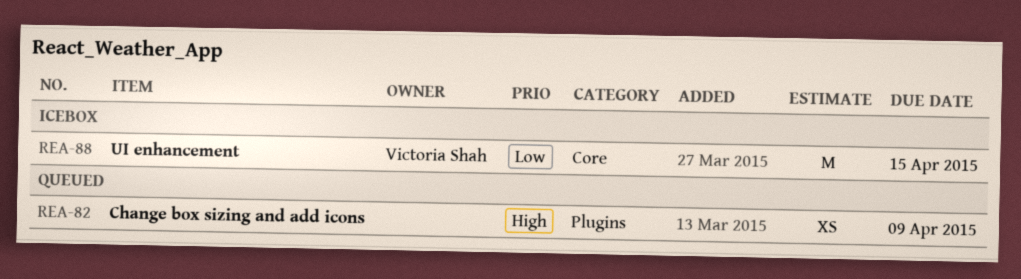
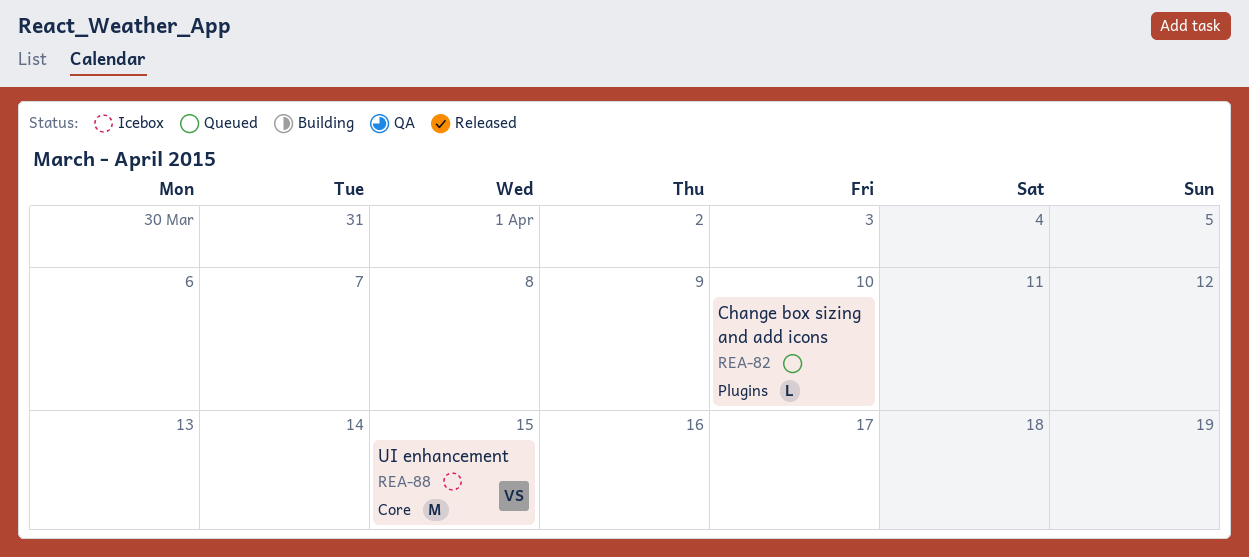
REA-82, estimate: XS -> L
REA-82, due: Apr 9 -> Apr 10

